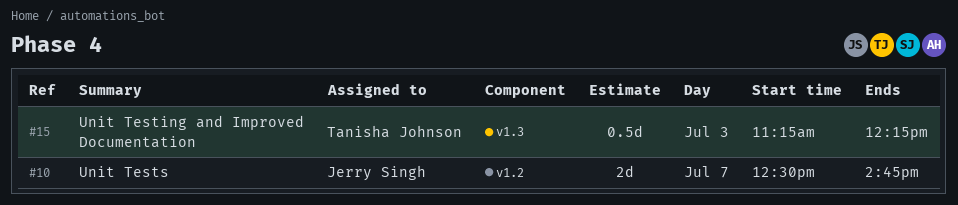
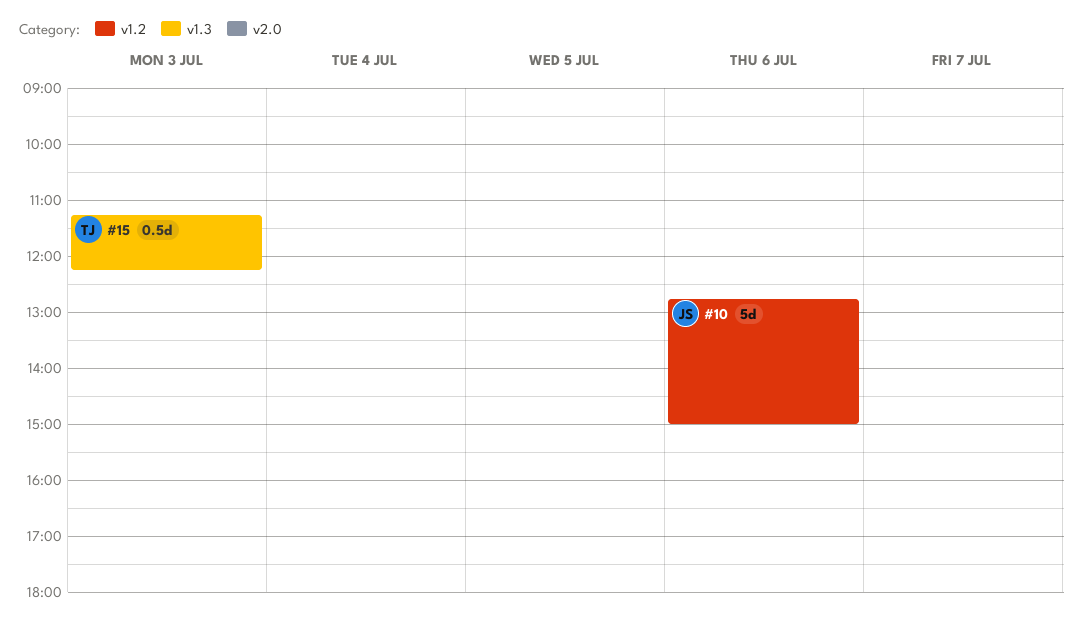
#10, estimate: 2d -> 5d
#10, day: Jul 7 -> Jul 6
#10, begins: 12:30 -> 12:45
#10, ends: 14:45 -> 15:00

